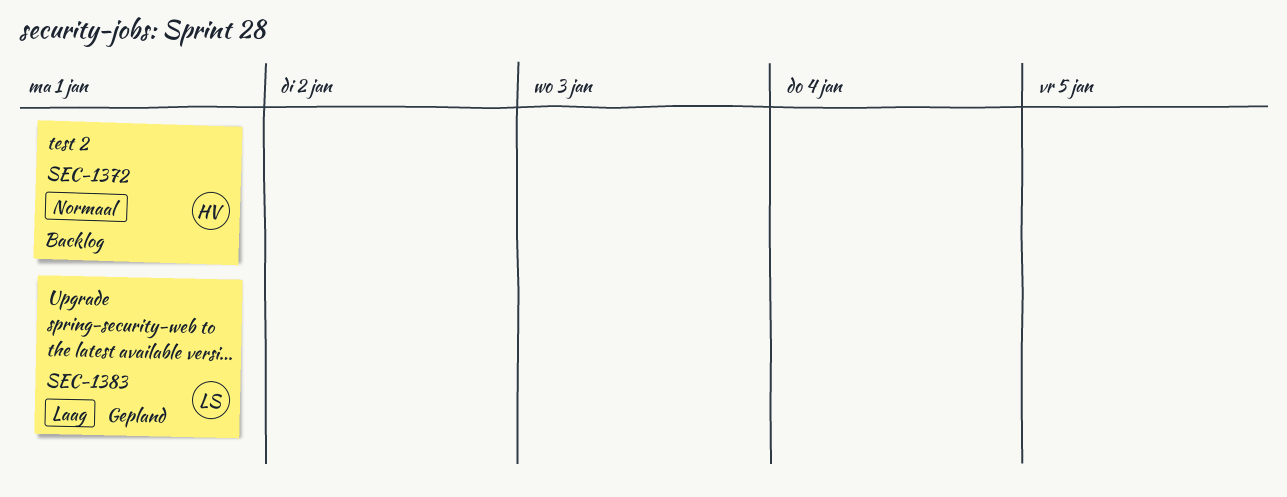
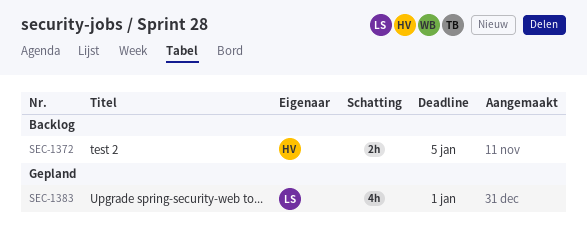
SEC-1372, due: Jan 1 -> Jan 5

